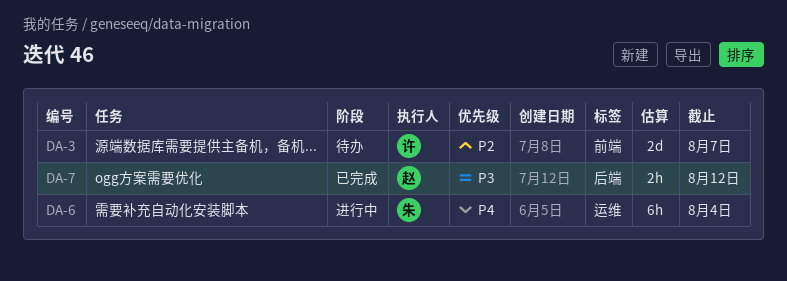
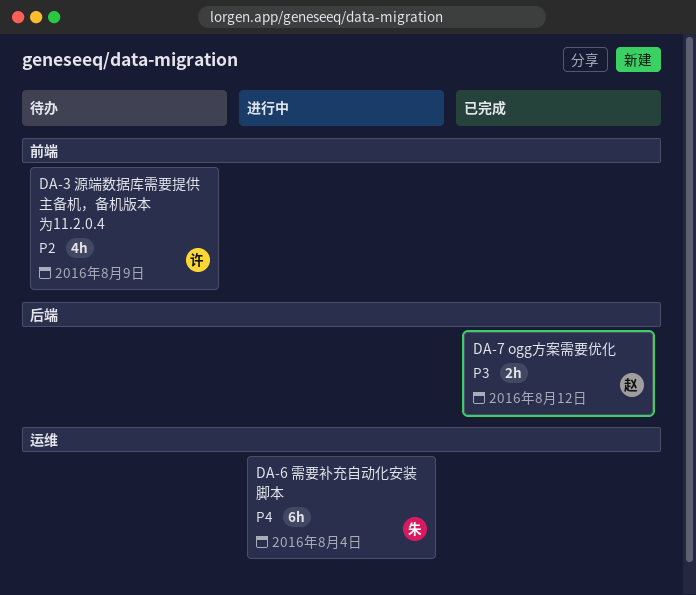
DA-3, estimate: 2d -> 4h
DA-3, due: Aug 7 -> Aug 9

